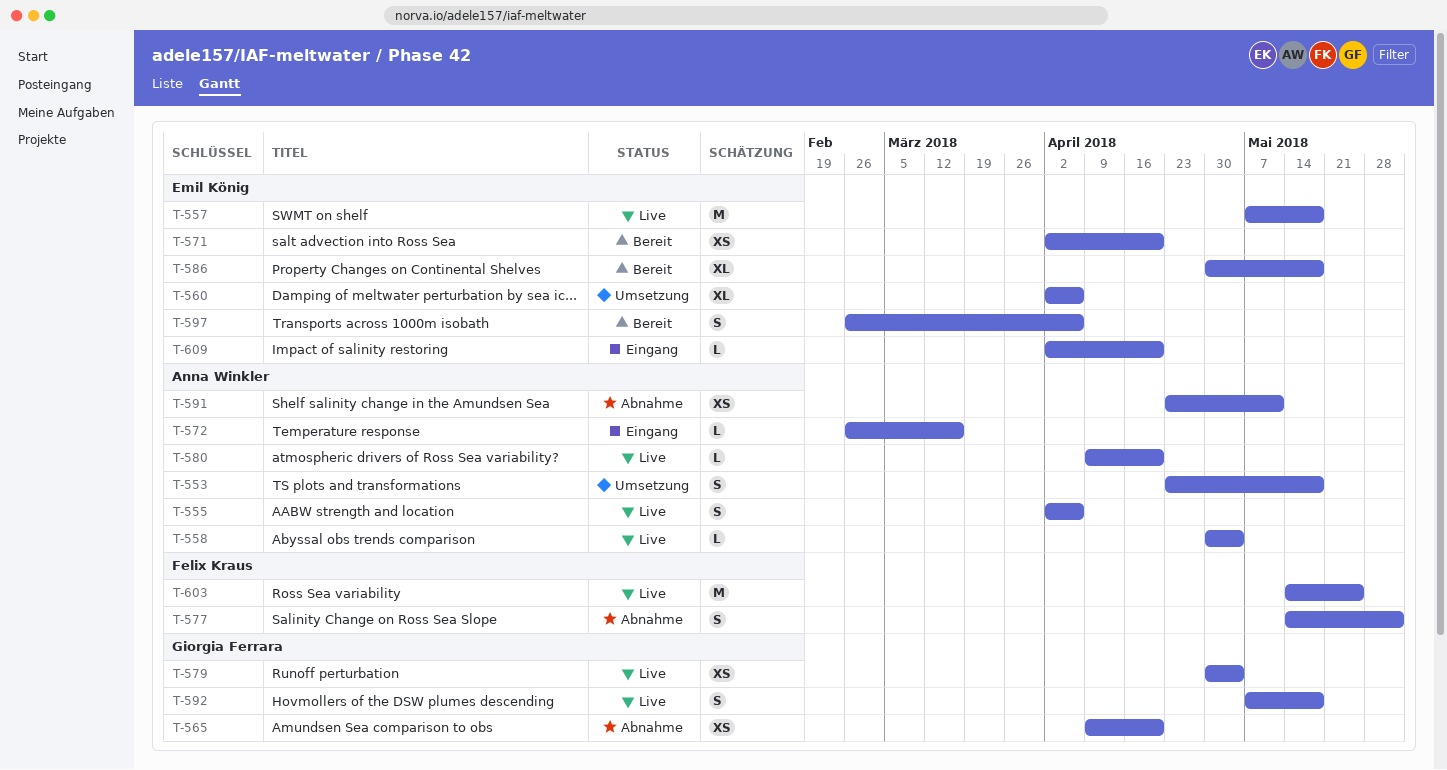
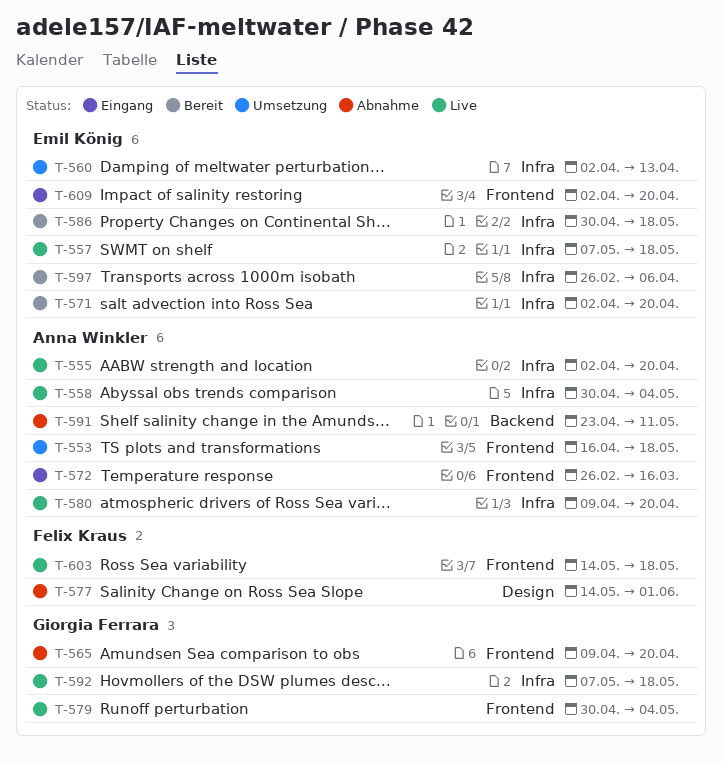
T-553, start: Apr 23 -> Apr 16
T-555, due: Apr 6 -> Apr 20
T-560, due: Apr 6 -> Apr 13
T-603, due: May 25 -> May 18

